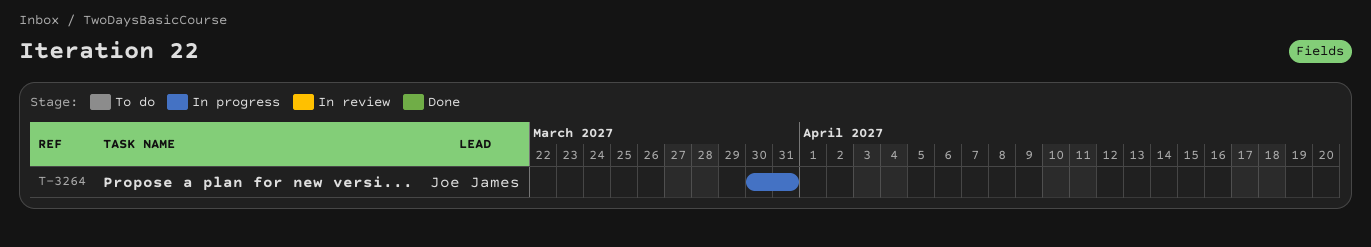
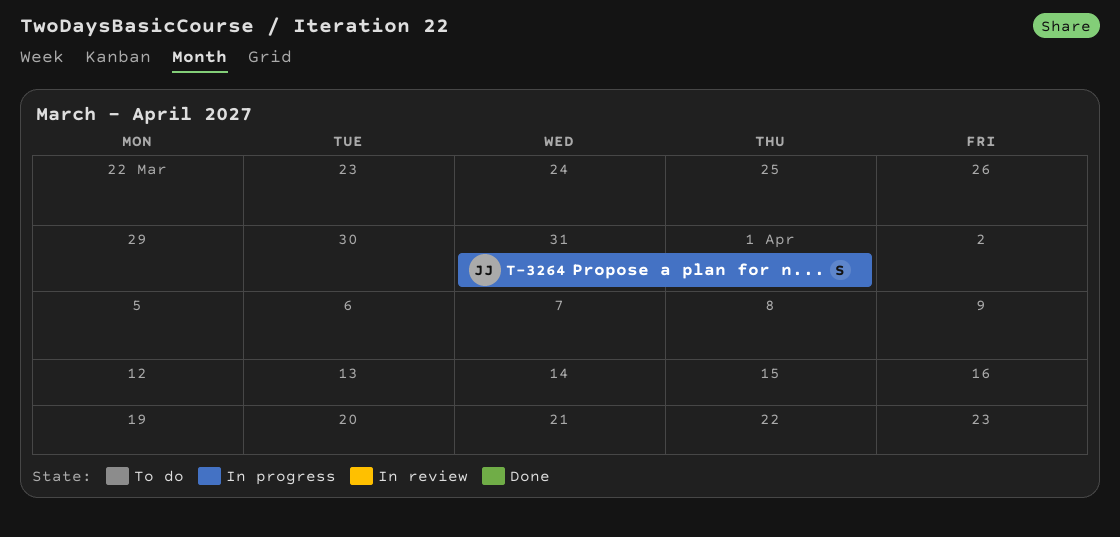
T-3264, start: Mar 30 -> Mar 31
T-3264, due: Mar 31 -> Apr 1

